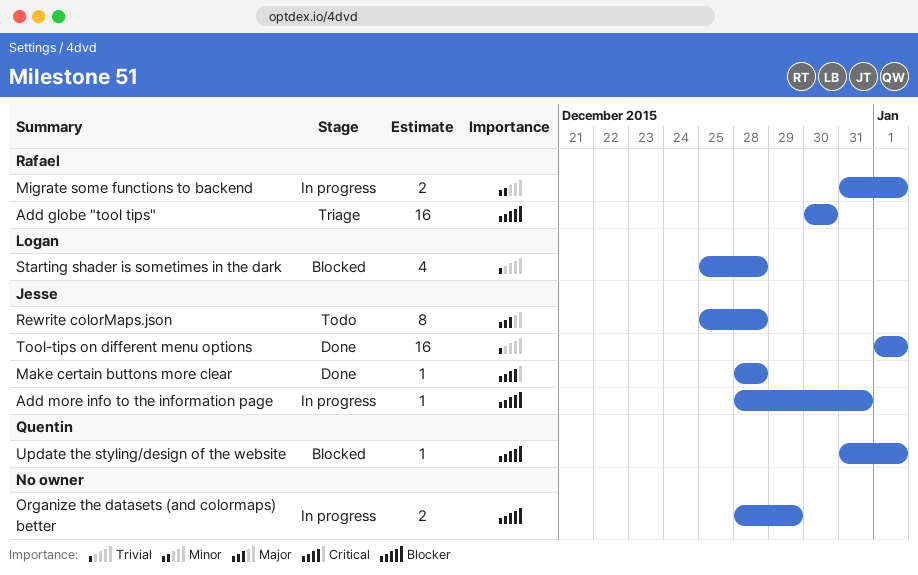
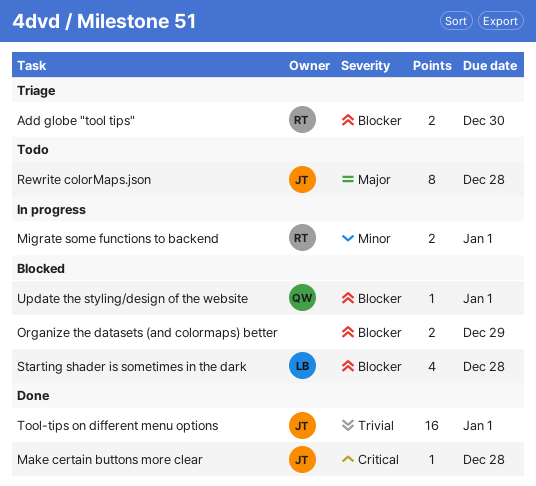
Add globe "tool tips", estimate: 16 -> 2
Add more info to the information page: present -> none
Organize the datasets (and colormaps) better, status: In progress -> Blocked
Starting shader is sometimes in the dark, priority: Trivial -> Blocker

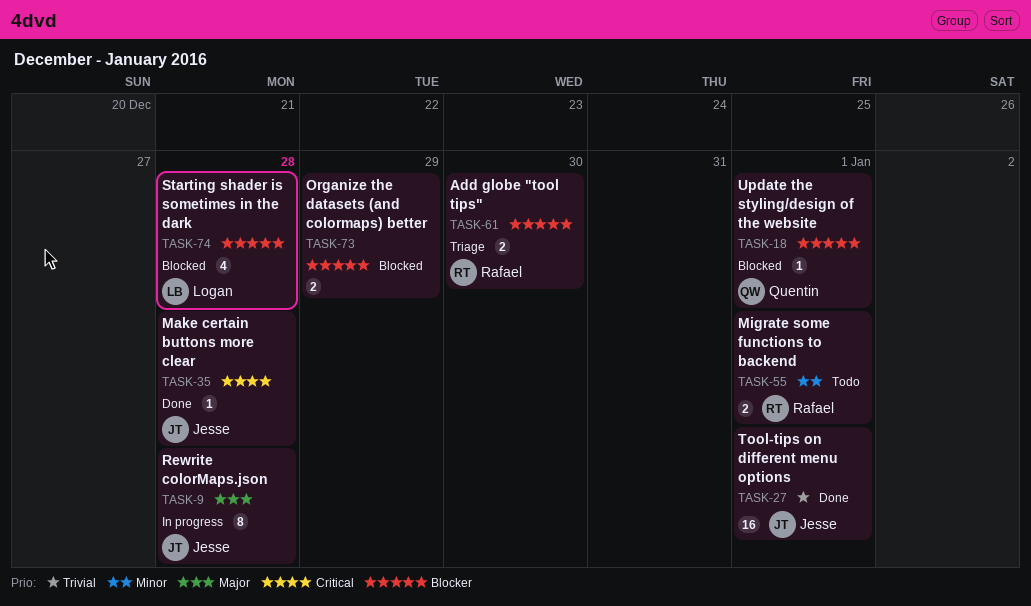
Migrate some functions to backend, status: In progress -> Todo
Rewrite colorMaps.json, status: Todo -> In progress

